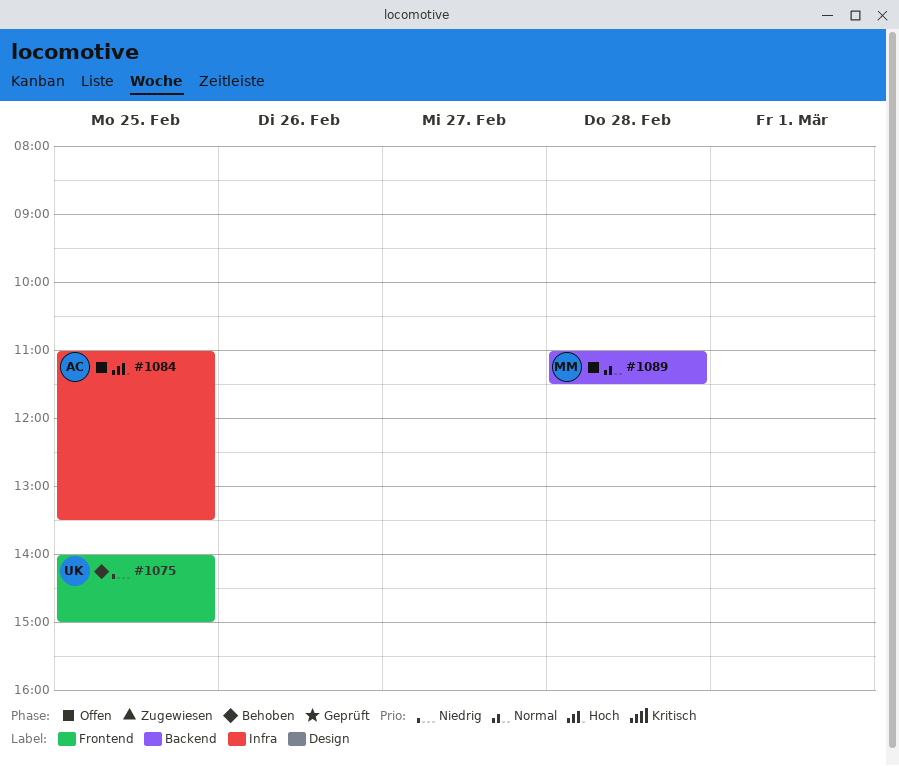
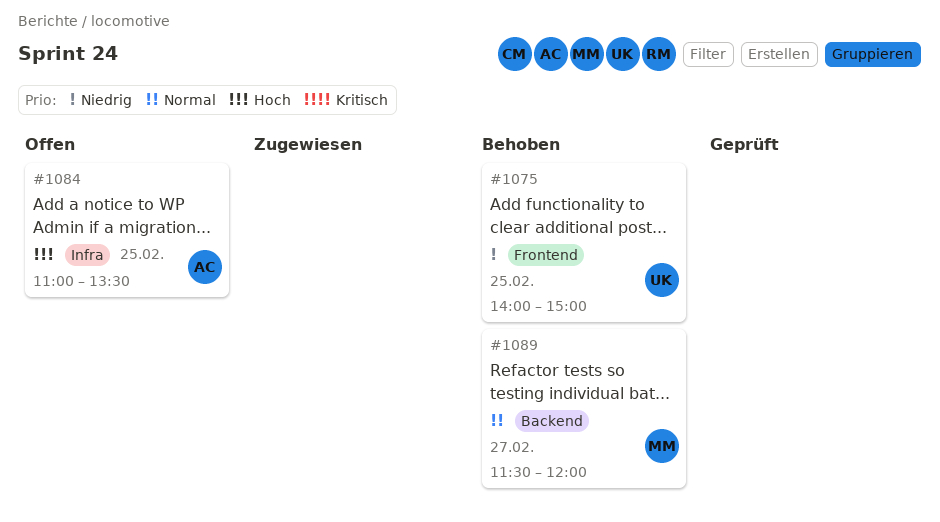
#1089, status: Offen -> Behoben
#1089, day: Feb 28 -> Feb 27
#1089, begins: 11:00 -> 11:30
#1089, ends: 11:30 -> 12:00

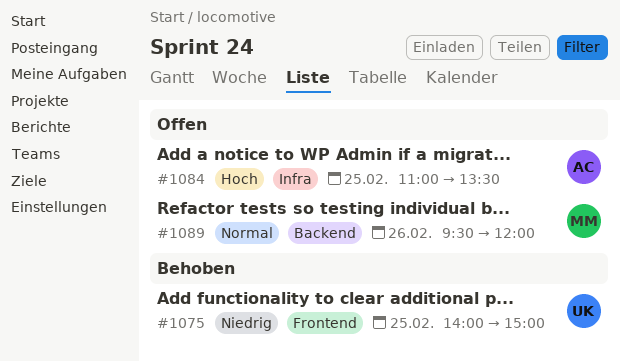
#1089, status: Behoben -> Offen
#1089, day: Feb 27 -> Feb 26
#1089, begins: 11:30 -> 09:30

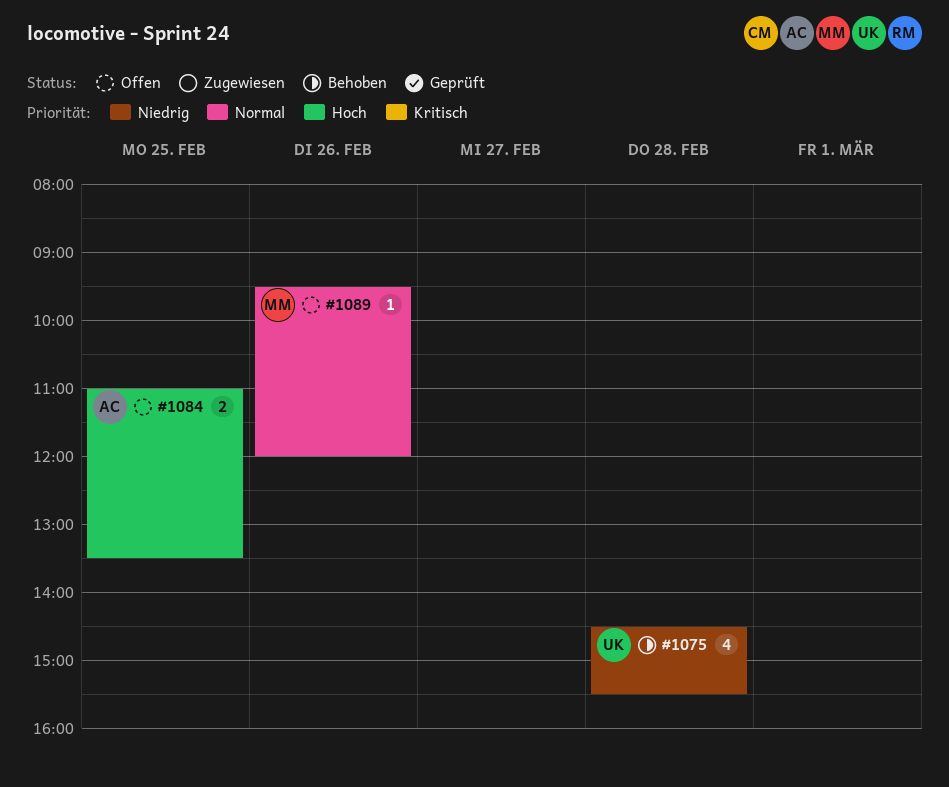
#1075, day: Feb 25 -> Feb 28
#1075, begins: 14:00 -> 14:30
#1075, ends: 15:00 -> 15:30

